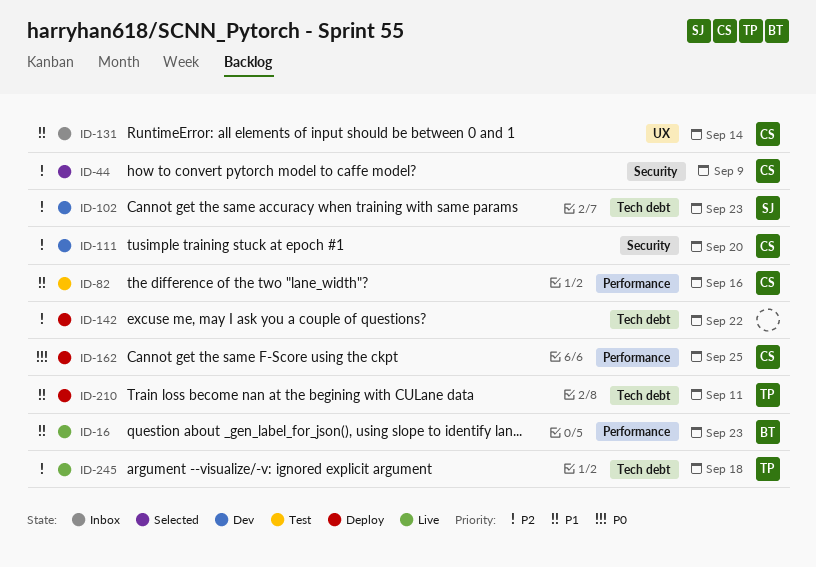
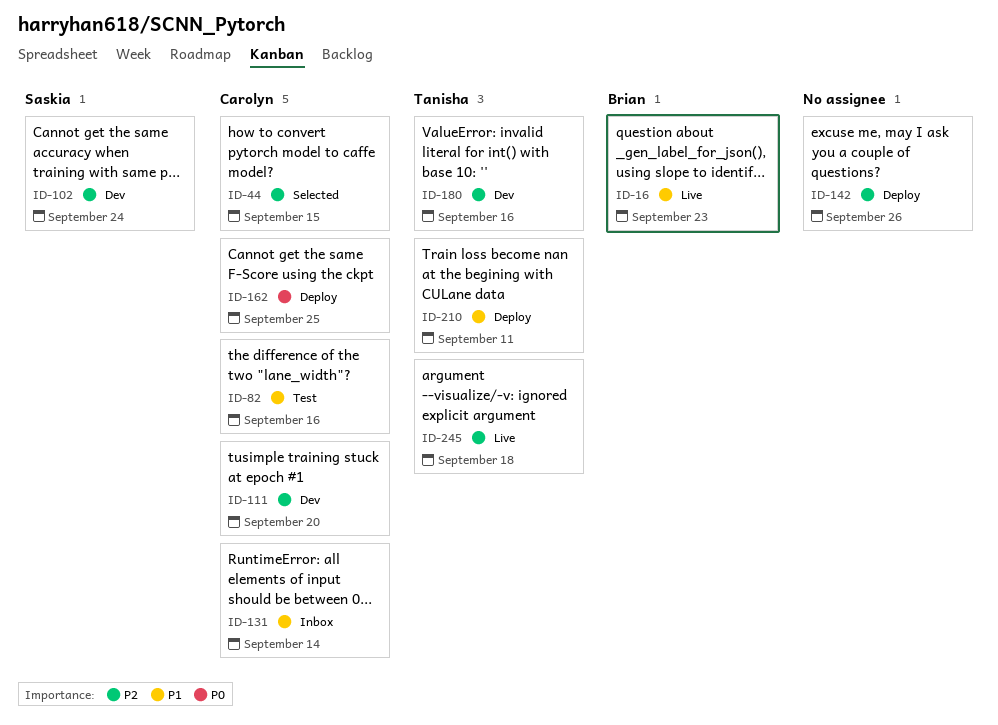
ID-44, due: Sep 9 -> Sep 15
ID-102, due: Sep 23 -> Sep 24
ID-142, due: Sep 22 -> Sep 26
ID-180: none -> present

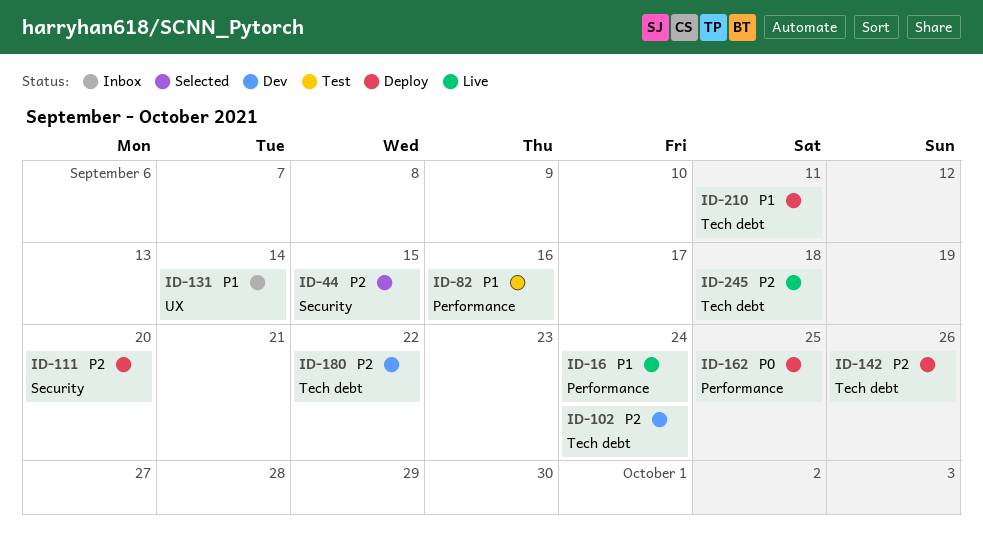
ID-16, due: Sep 23 -> Sep 24
ID-111, status: Dev -> Deploy
ID-180, due: Sep 16 -> Sep 22

